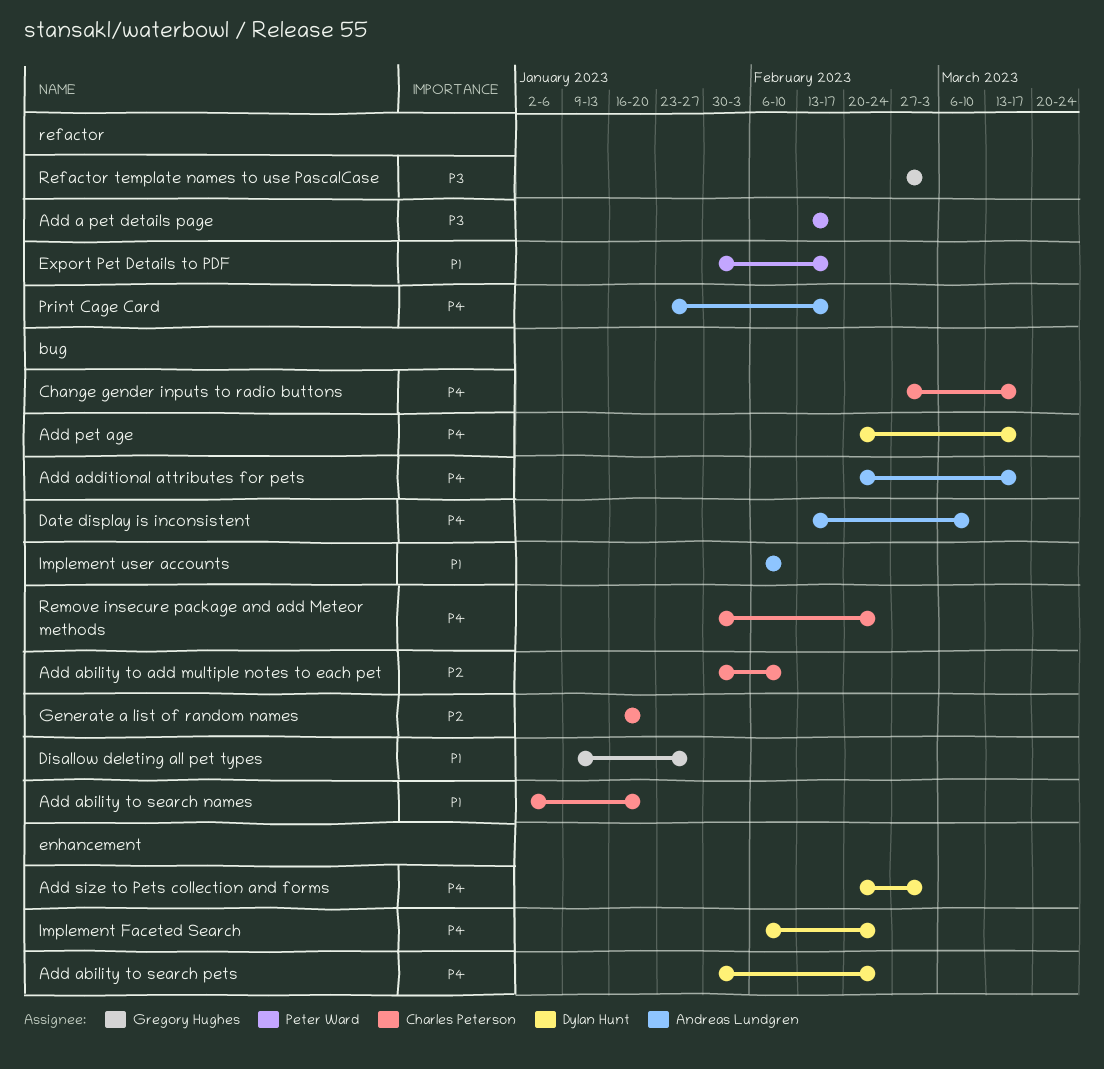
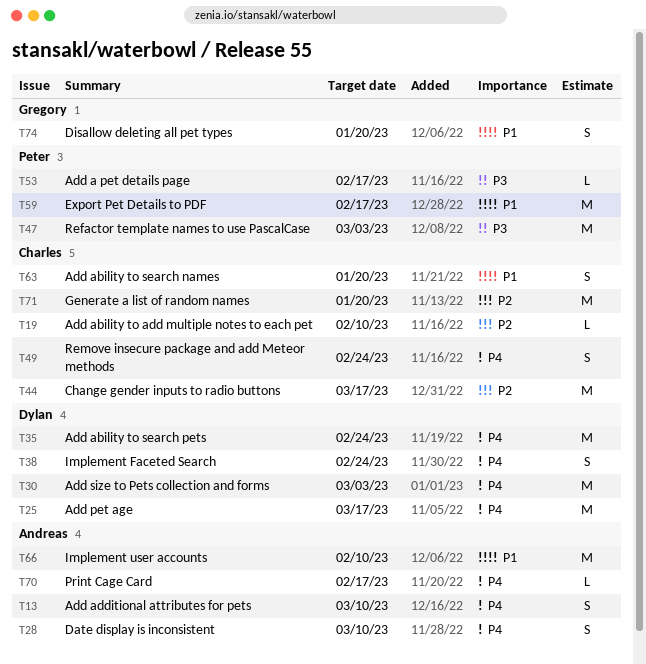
Add additional attributes for pets, due: Mar 17 -> Mar 10
Change gender inputs to radio buttons, priority: P4 -> P2
Disallow deleting all pet types, due: Jan 27 -> Jan 20
Refactor template names to use PascalCase, owner: Gregory Hughes -> Peter Ward

